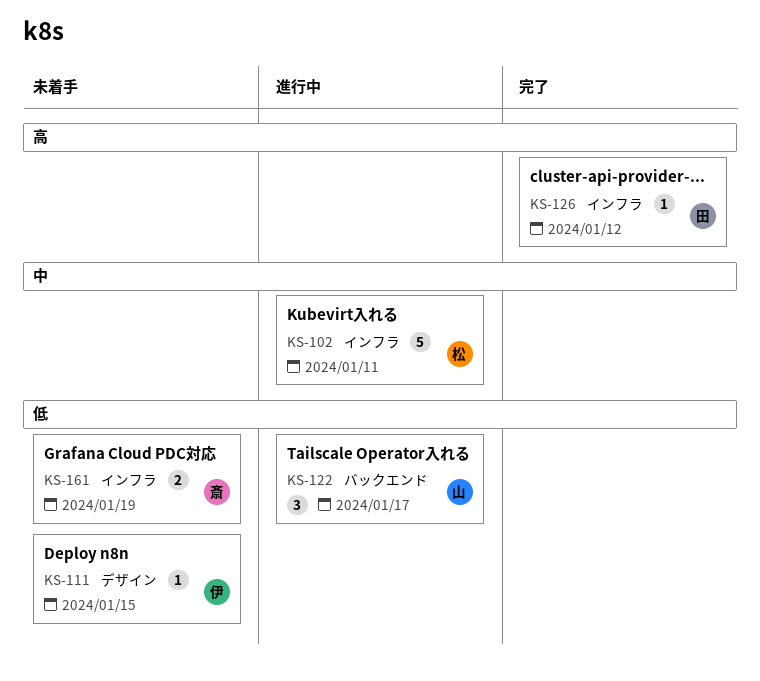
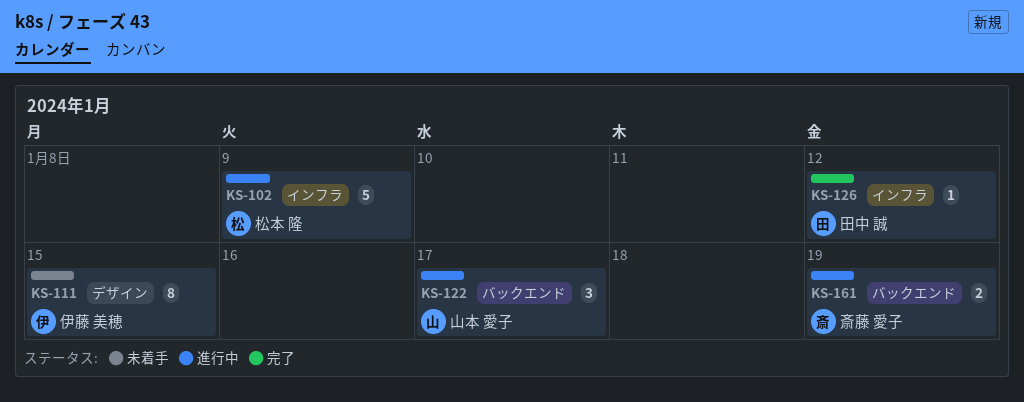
KS-102, due: Jan 11 -> Jan 9
KS-111, estimate: 1 -> 8
KS-161, status: 未着手 -> 進行中
KS-161, label: インフラ -> バックエンド

